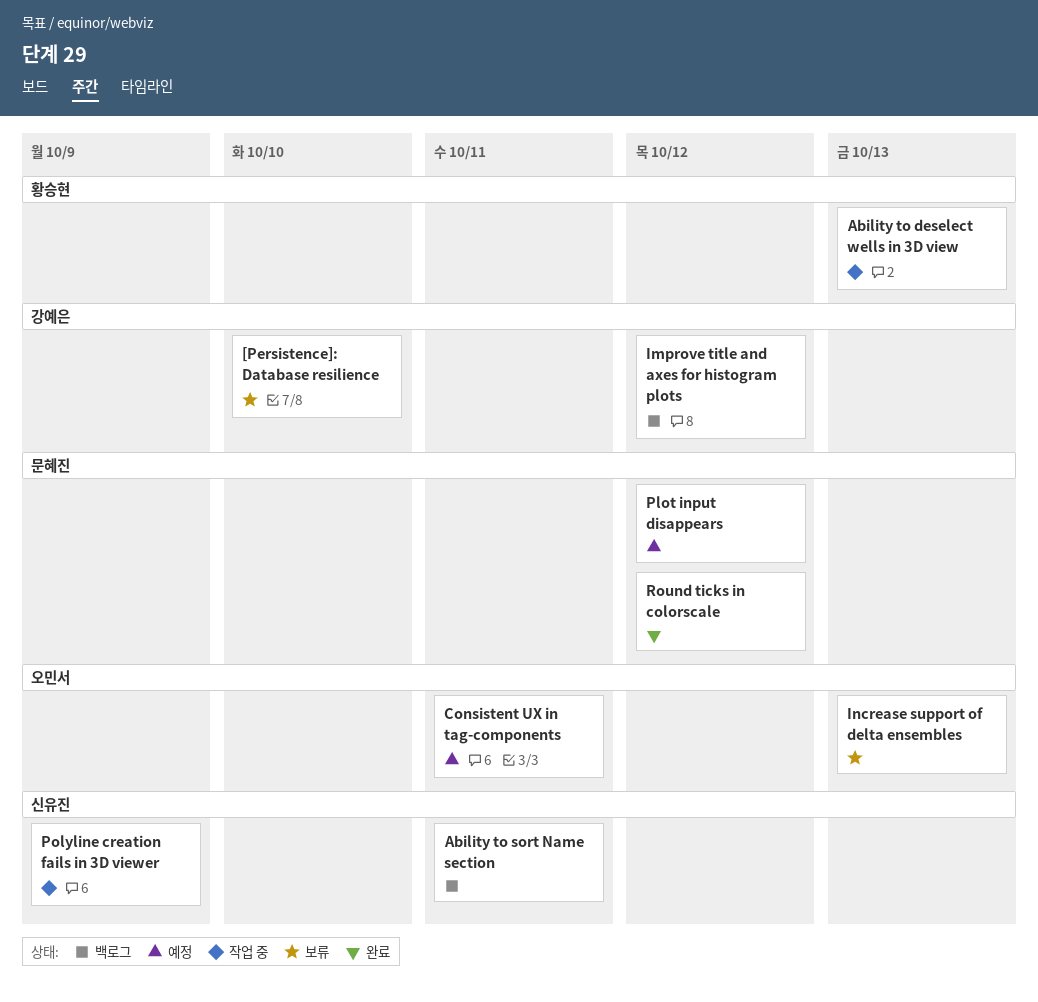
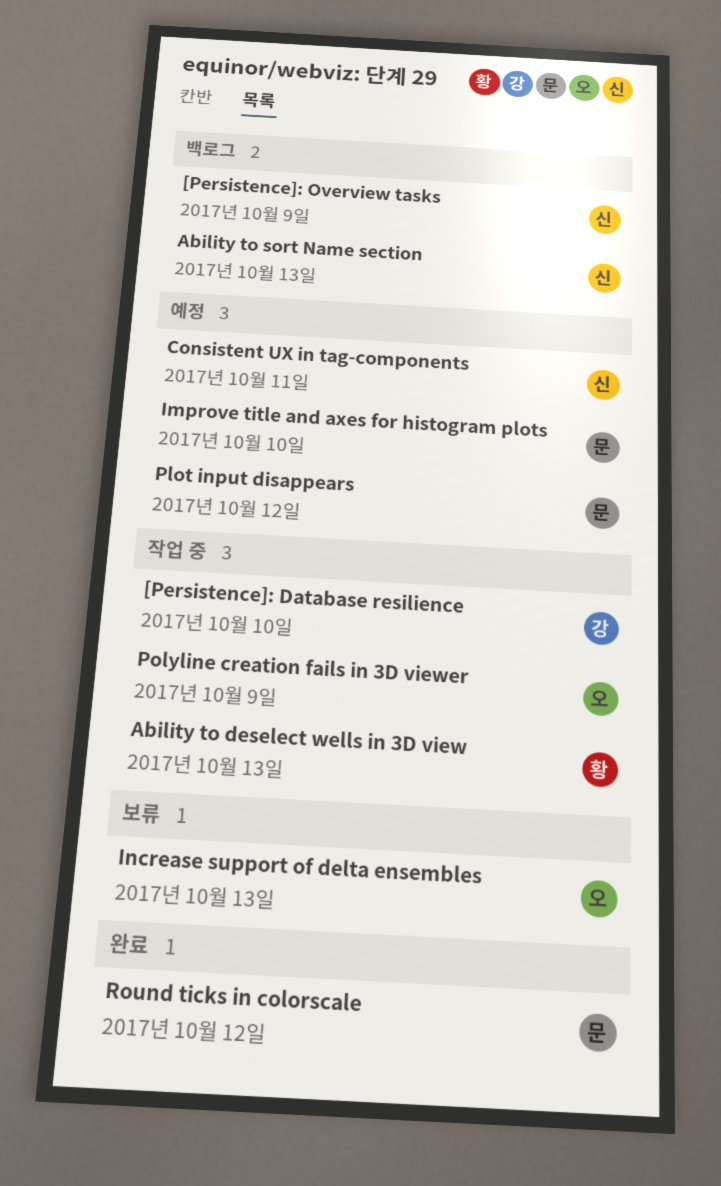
[Persistence]: Database resilience, status: 보류 -> 작업 중
[Persistence]: Overview tasks: none -> present
Ability to sort Name section, due: Oct 11 -> Oct 13
Consistent UX in tag-components, owner: 오민서 -> 신유진
Improve title and axes for histogram plots, status: 백로그 -> 예정
Improve title and axes for histogram plots, owner: 강예은 -> 문혜진
Improve title and axes for histogram plots, due: Oct 12 -> Oct 10
Polyline creation fails in 3D viewer, owner: 신유진 -> 오민서

